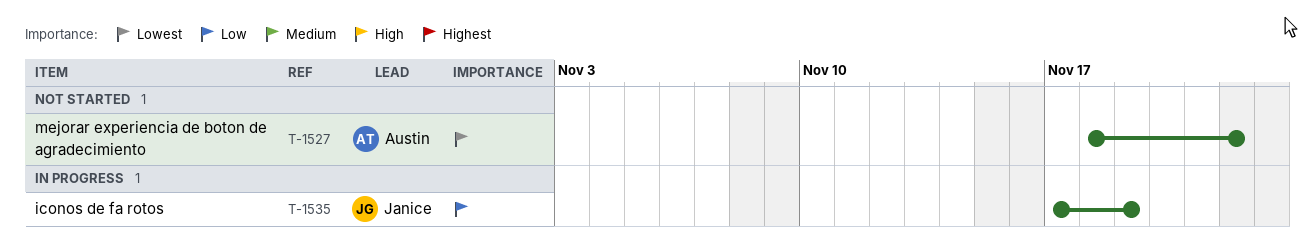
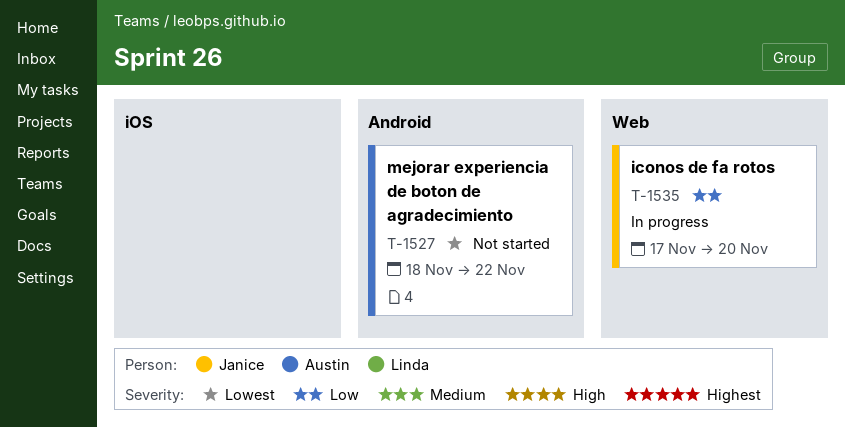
T-1535, due: Nov 19 -> Nov 20

